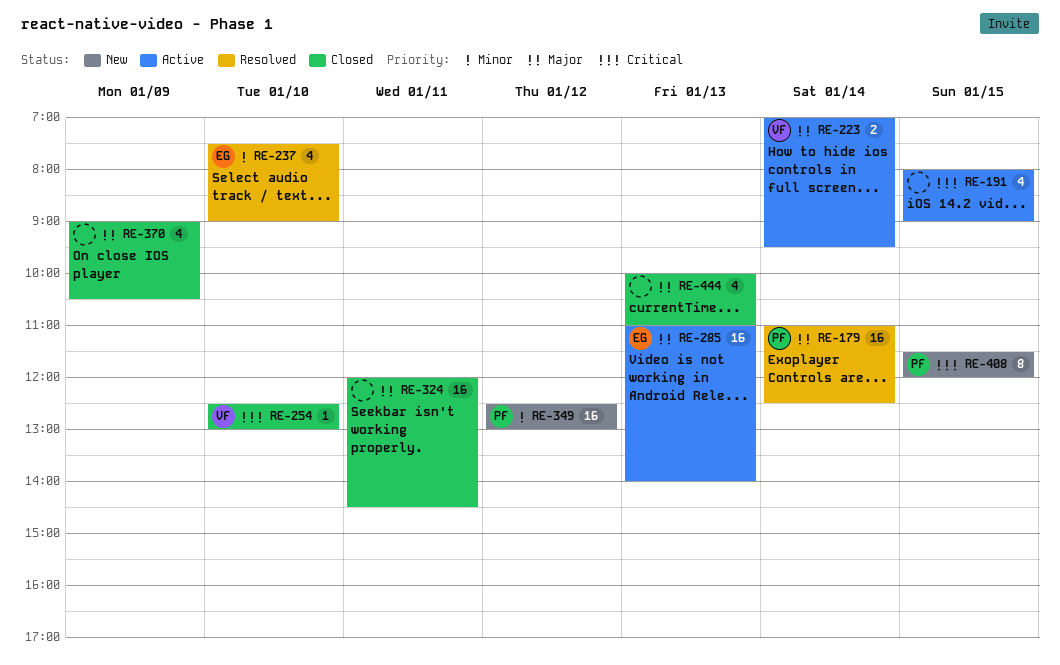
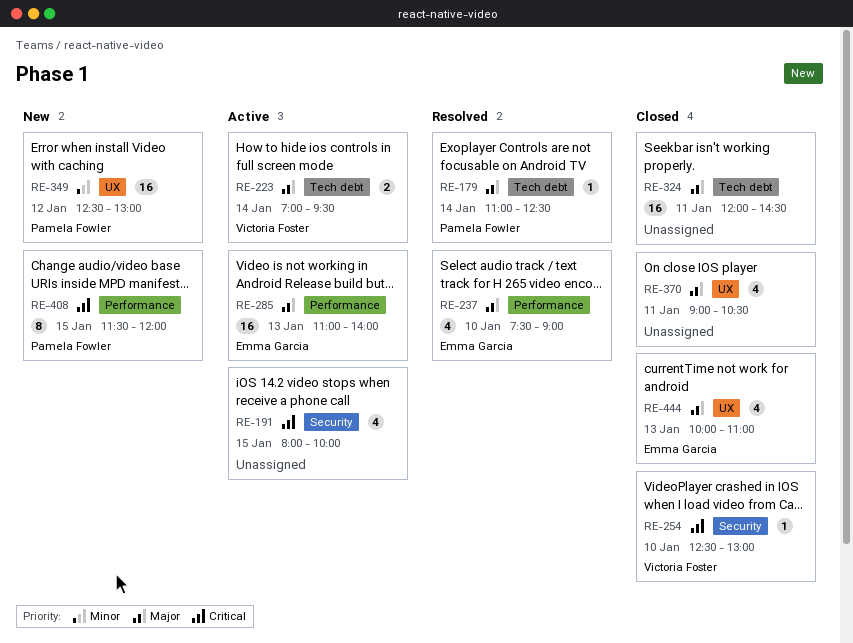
RE-179, estimate: 16 -> 1
RE-191, ends: 09:00 -> 10:00
RE-237, priority: Minor -> Major
RE-370, day: Jan 9 -> Jan 11
RE-444, owner: none -> Emma Garcia

